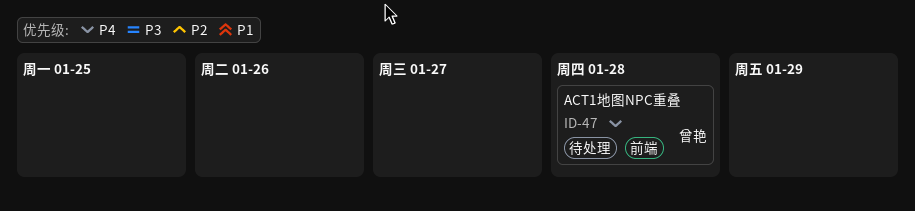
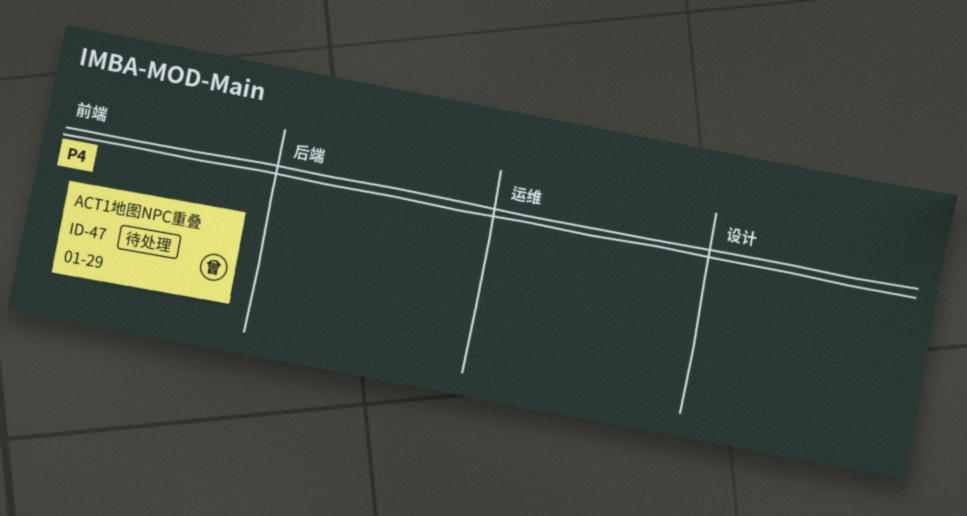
ID-47, due: Jan 28 -> Jan 29

